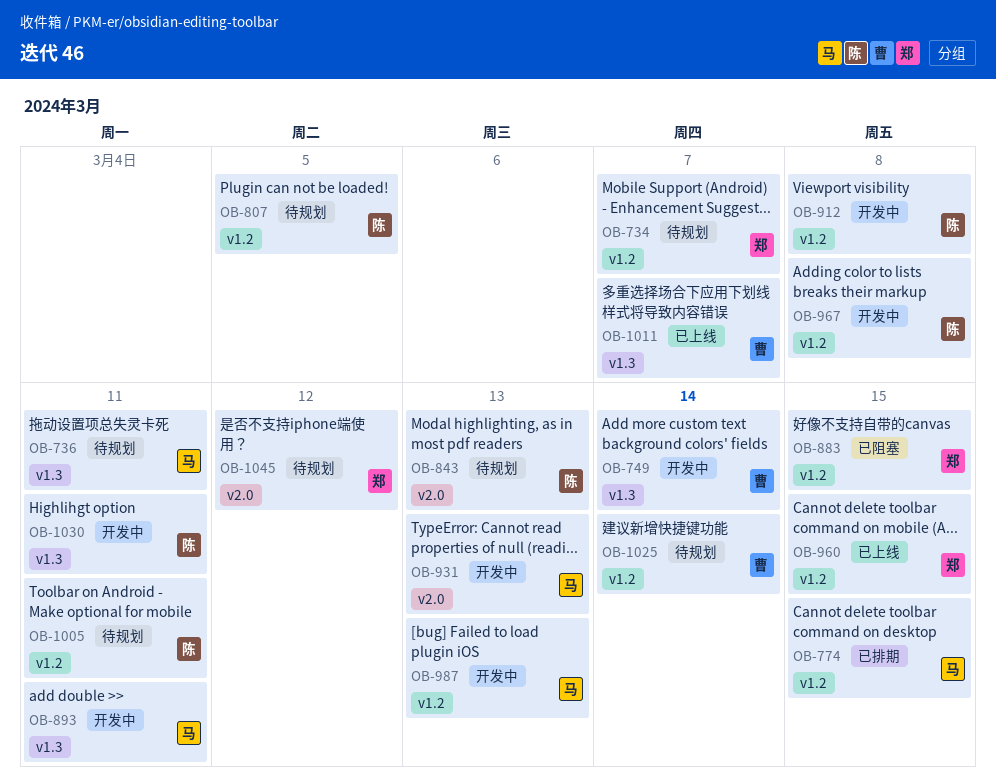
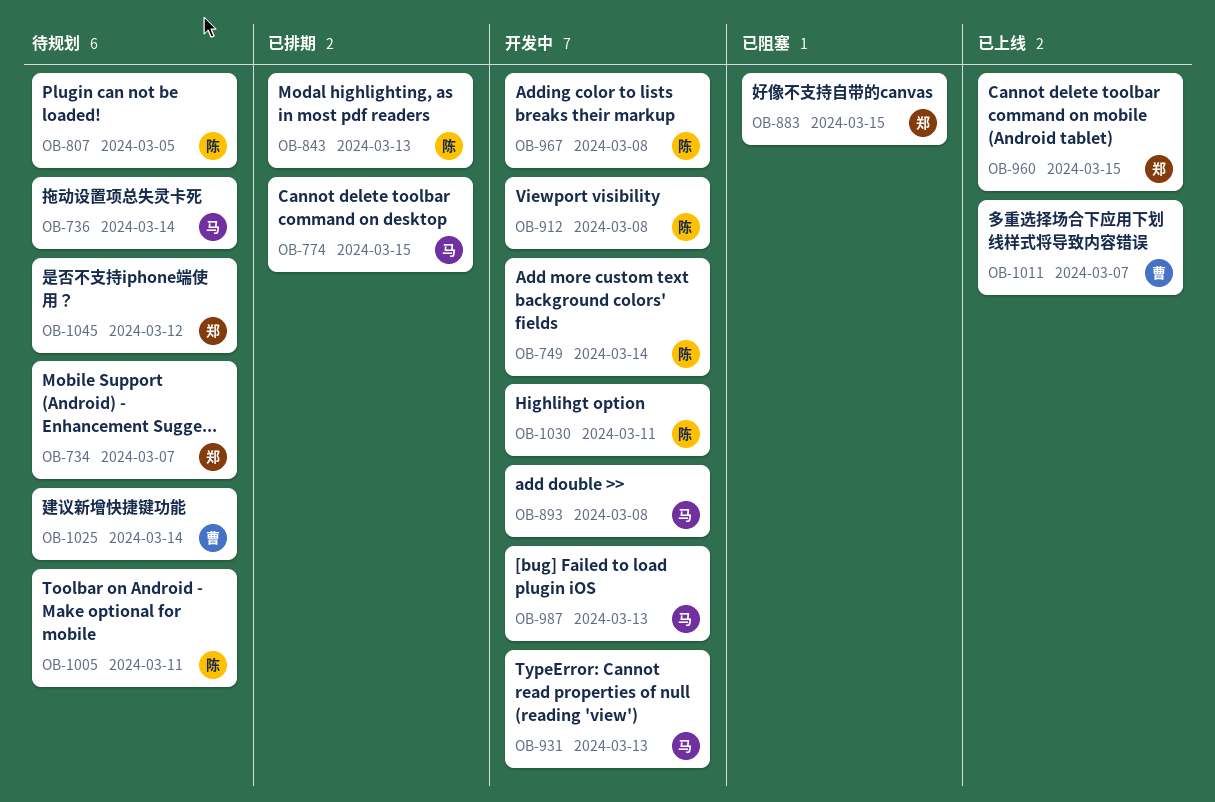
OB-736, due: Mar 11 -> Mar 14
OB-749, owner: 曹 -> 陈
OB-843, status: 待规划 -> 已排期
OB-893, due: Mar 11 -> Mar 8

